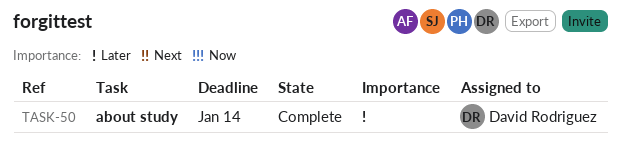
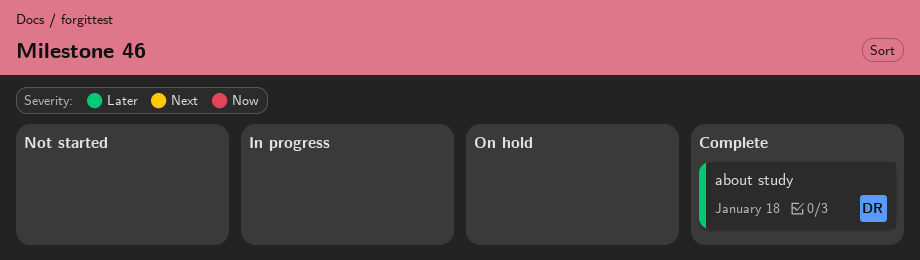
about study, due: Jan 14 -> Jan 18

